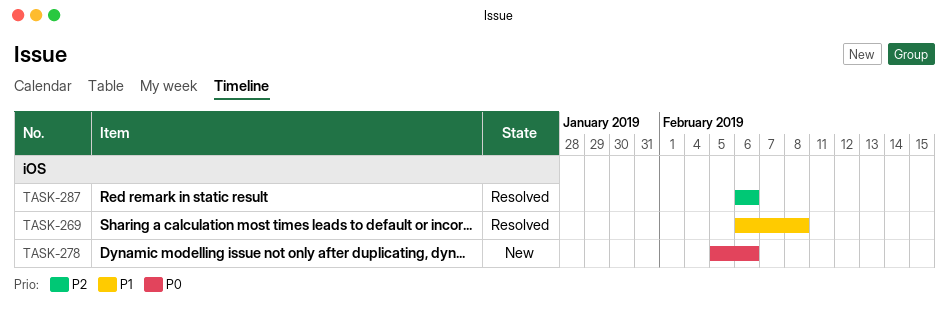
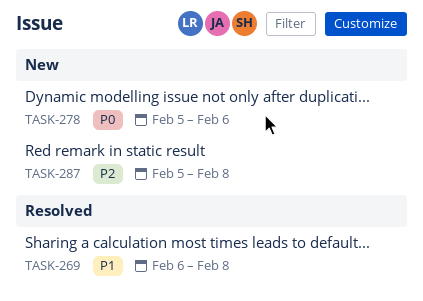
TASK-287, status: Resolved -> New
TASK-287, start: Feb 6 -> Feb 5
TASK-287, due: Feb 6 -> Feb 8

